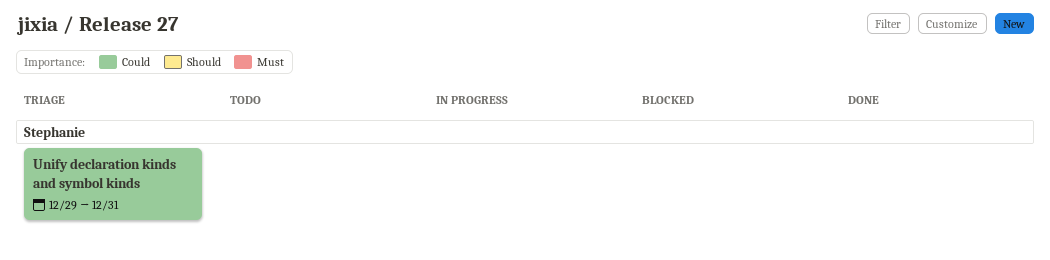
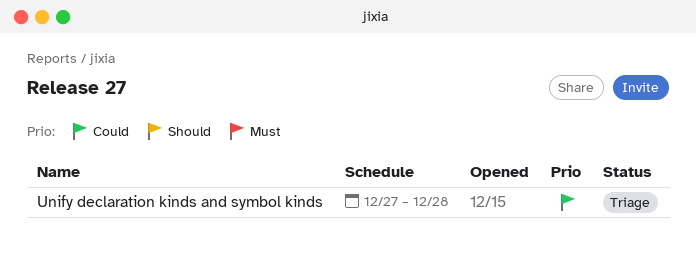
Unify declaration kinds and symbol kinds, start: Dec 29 -> Dec 27
Unify declaration kinds and symbol kinds, due: Dec 31 -> Dec 28

